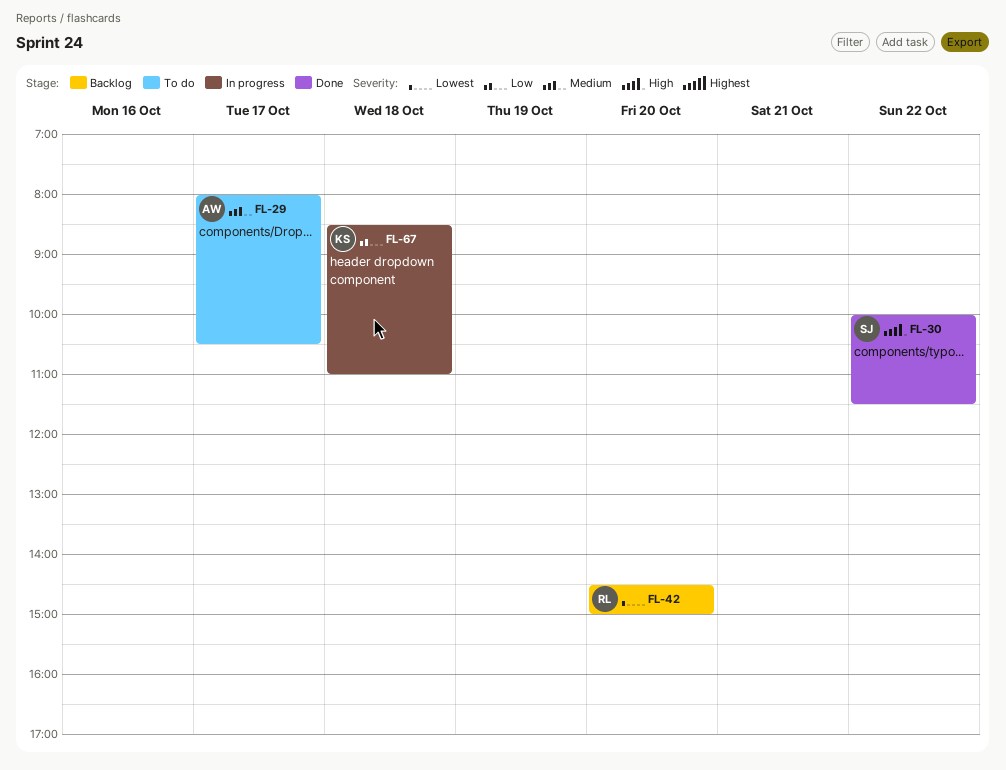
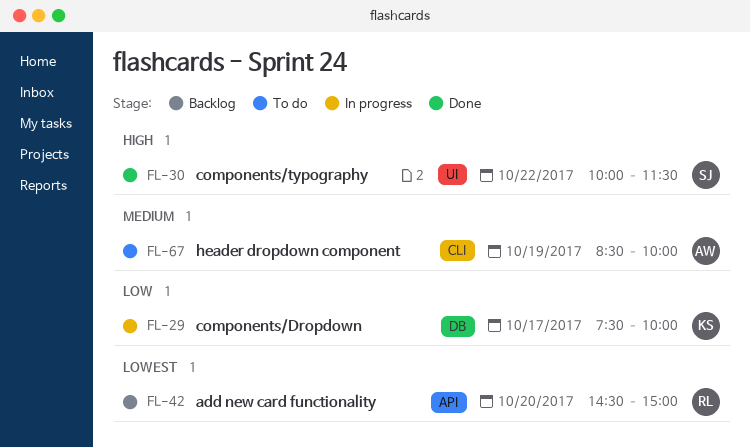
FL-29, status: To do -> In progress
FL-29, owner: AW -> KS
FL-29, priority: Medium -> Low
FL-29, begins: 08:00 -> 07:30
FL-29, ends: 10:30 -> 10:00
FL-67, status: In progress -> To do
FL-67, owner: KS -> AW
FL-67, priority: Low -> Medium
FL-67, day: Oct 18 -> Oct 19
FL-67, ends: 11:00 -> 10:00

